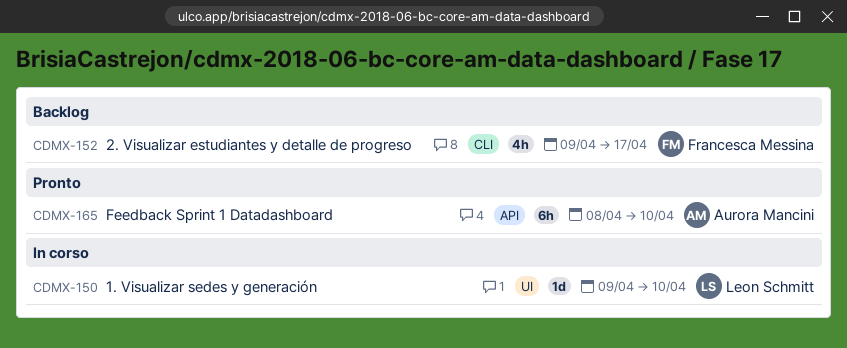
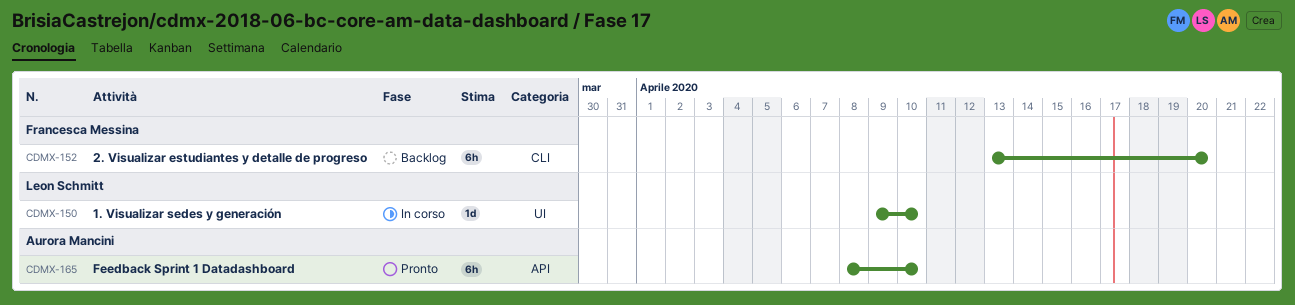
CDMX-152, estimate: 4h -> 6h
CDMX-152, start: Apr 9 -> Apr 13
CDMX-152, due: Apr 17 -> Apr 20

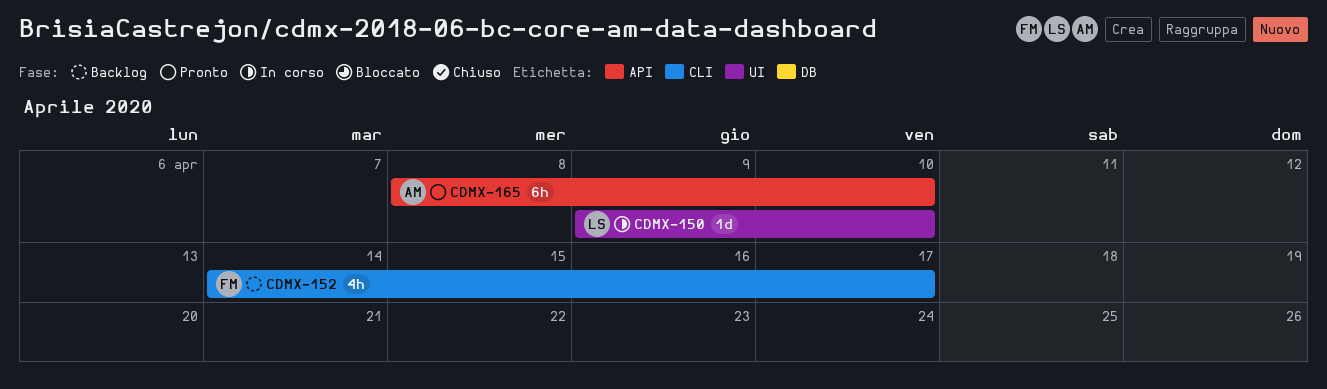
CDMX-152, estimate: 6h -> 4h
CDMX-152, start: Apr 13 -> Apr 14
CDMX-152, due: Apr 20 -> Apr 17

